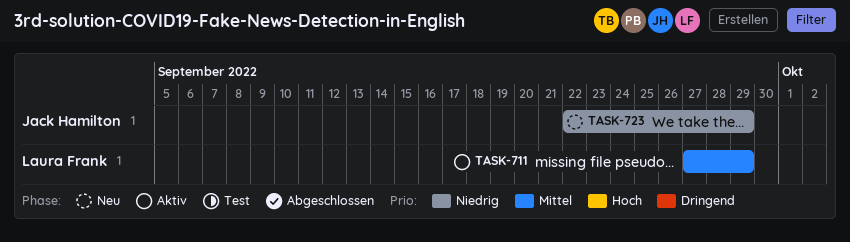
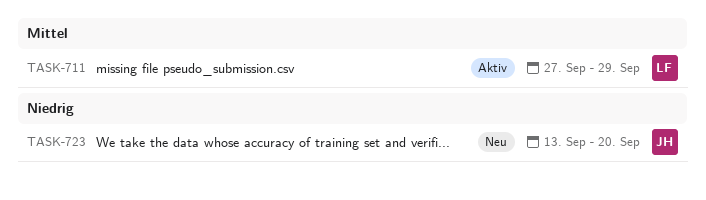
TASK-723, start: Sep 22 -> Sep 13
TASK-723, due: Sep 29 -> Sep 20

